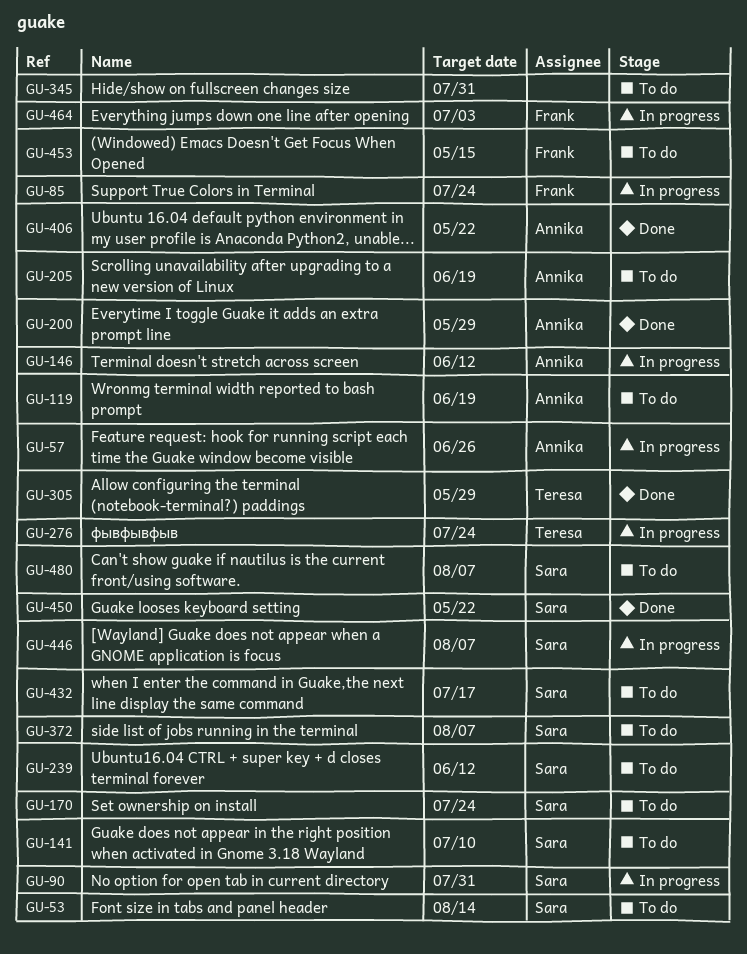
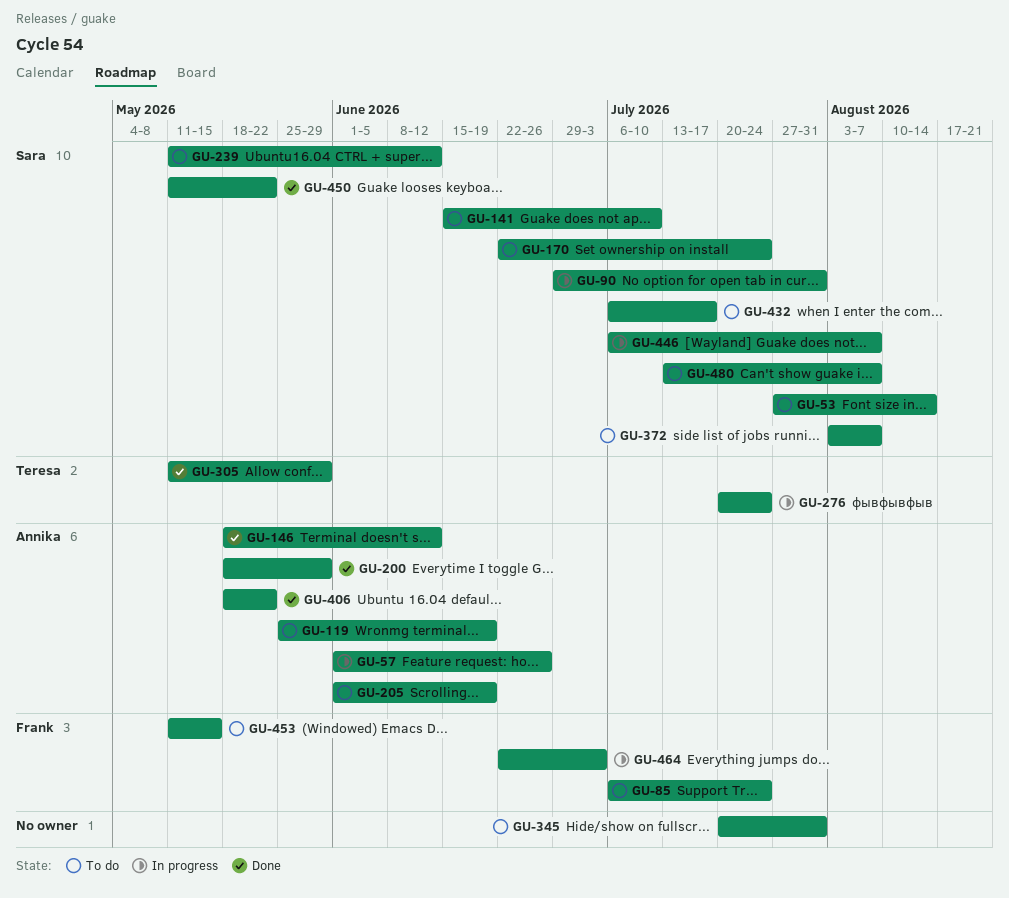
GU-85, status: In progress -> To do
GU-146, status: In progress -> Done

